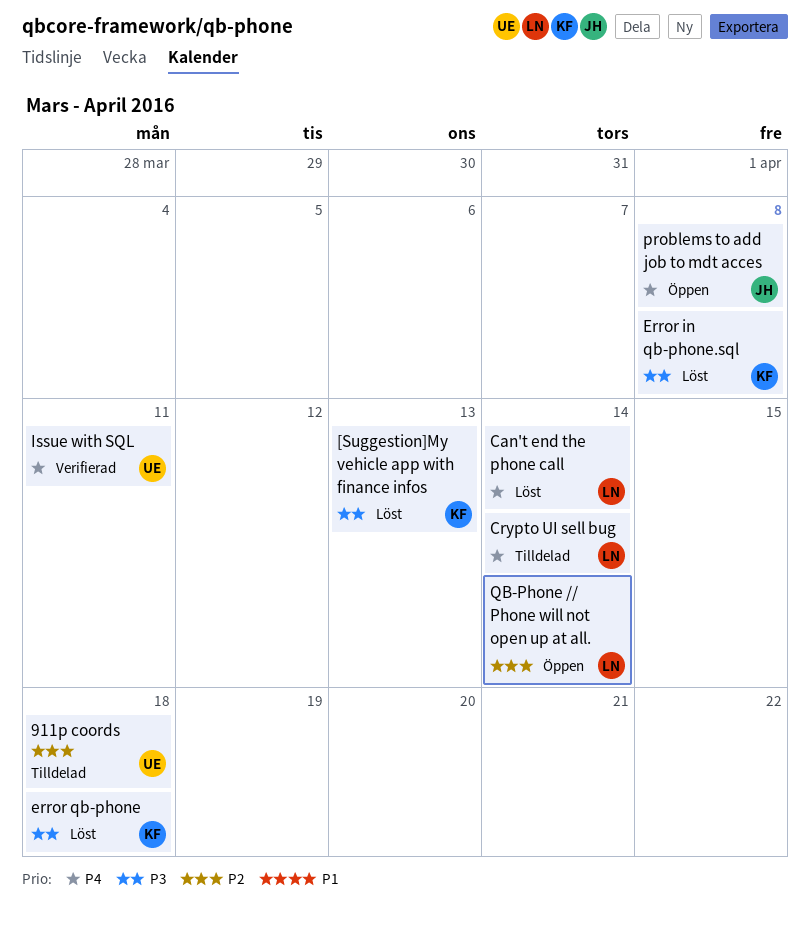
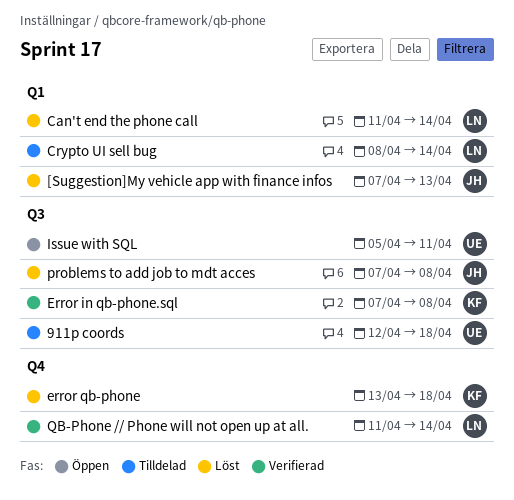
[Suggestion]My vehicle app with finance infos, owner: KF -> JH
Error in qb-phone.sql, status: Löst -> Verifierad
Issue with SQL, status: Verifierad -> Öppen
problems to add job to mdt acces, status: Öppen -> Löst
QB-Phone // Phone will not open up at all., status: Öppen -> Verifierad

